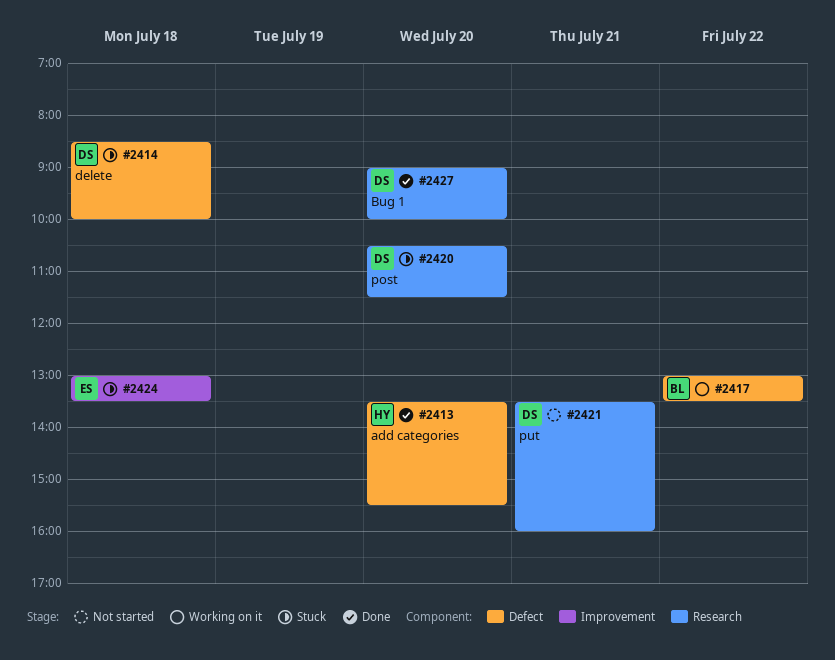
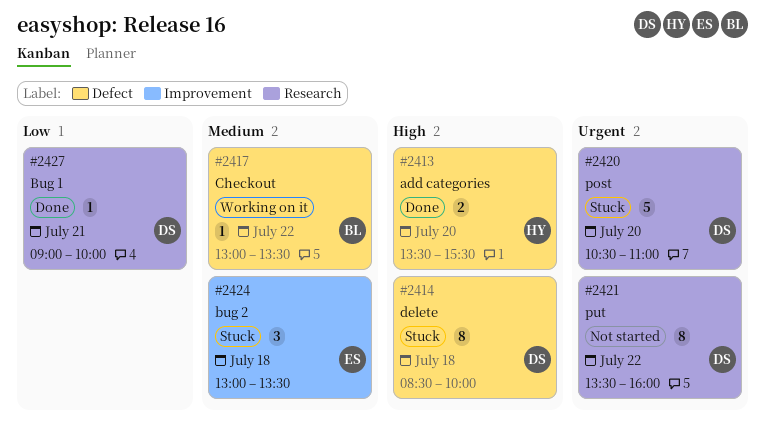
#2420, ends: 11:30 -> 11:00
#2421, day: Jul 21 -> Jul 22
#2427, day: Jul 20 -> Jul 21

